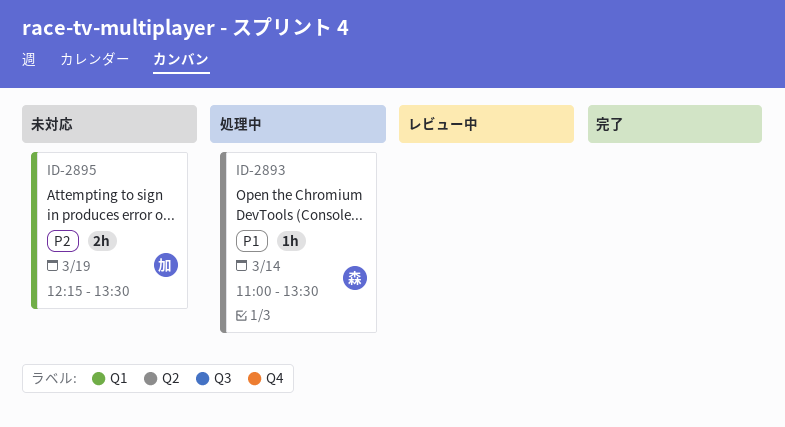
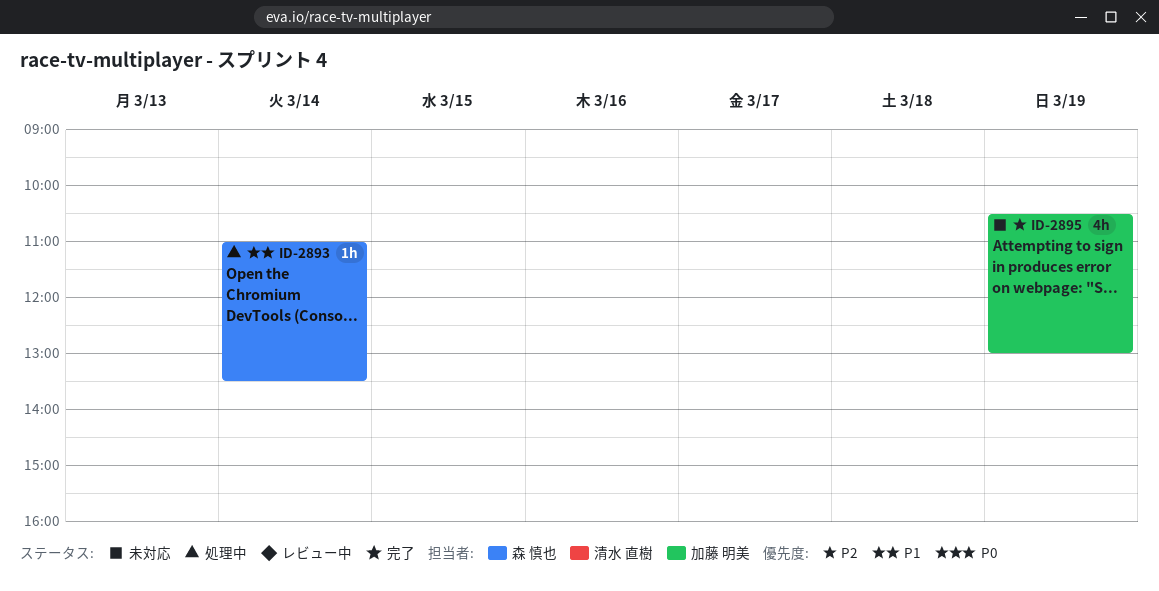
ID-2895, estimate: 2h -> 4h
ID-2895, begins: 12:15 -> 10:30
ID-2895, ends: 13:30 -> 13:00

